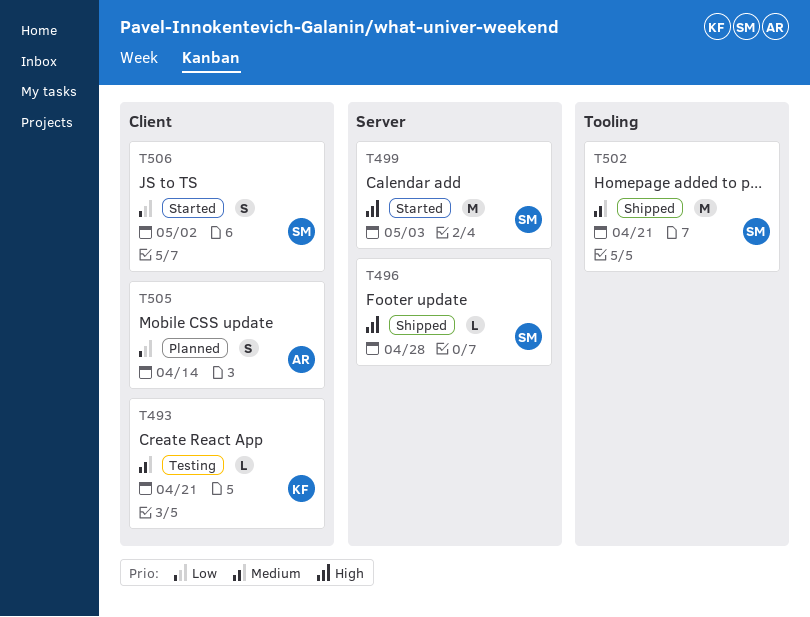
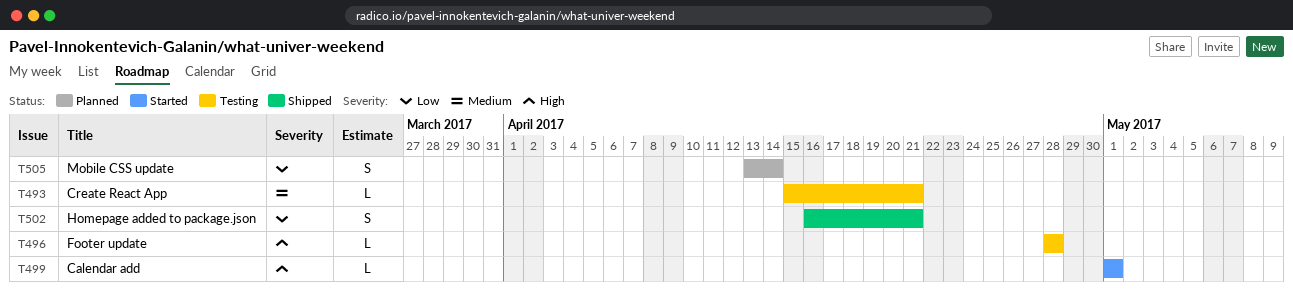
T496, status: Shipped -> Testing
T499, estimate: M -> L
T499, due: May 3 -> May 1
T502, priority: Medium -> Low
T502, estimate: M -> S
T506: present -> none

